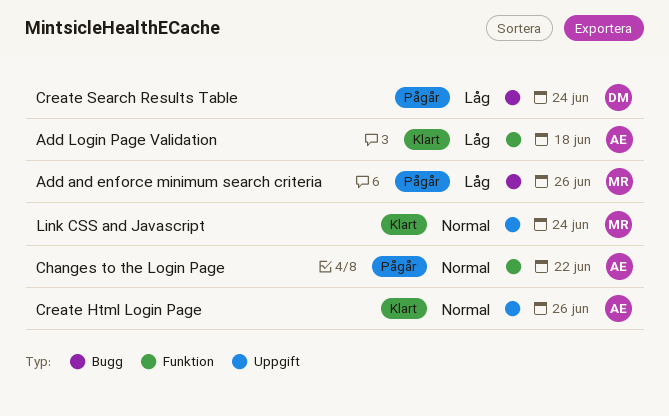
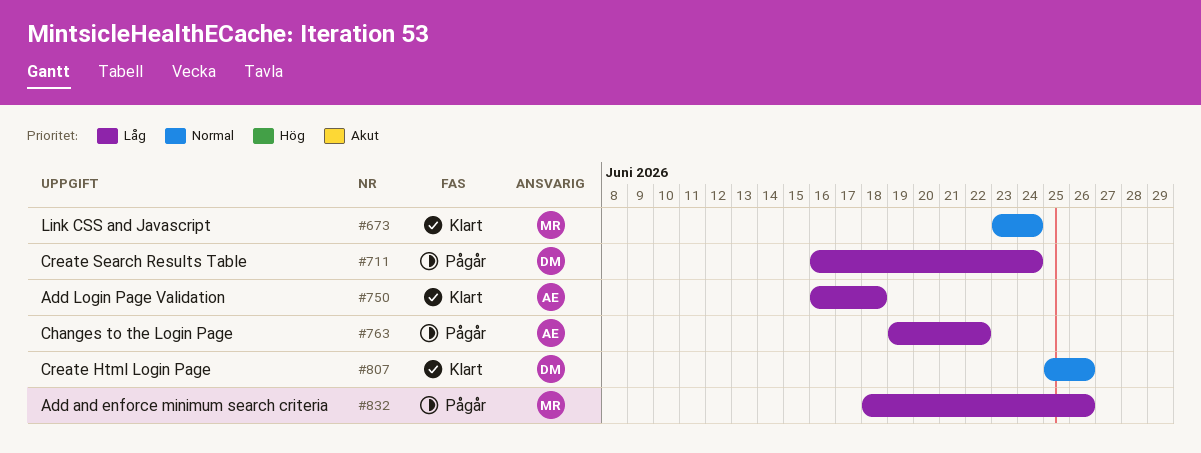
Changes to the Login Page, priority: Normal -> Låg
Create Html Login Page, owner: AE -> DM

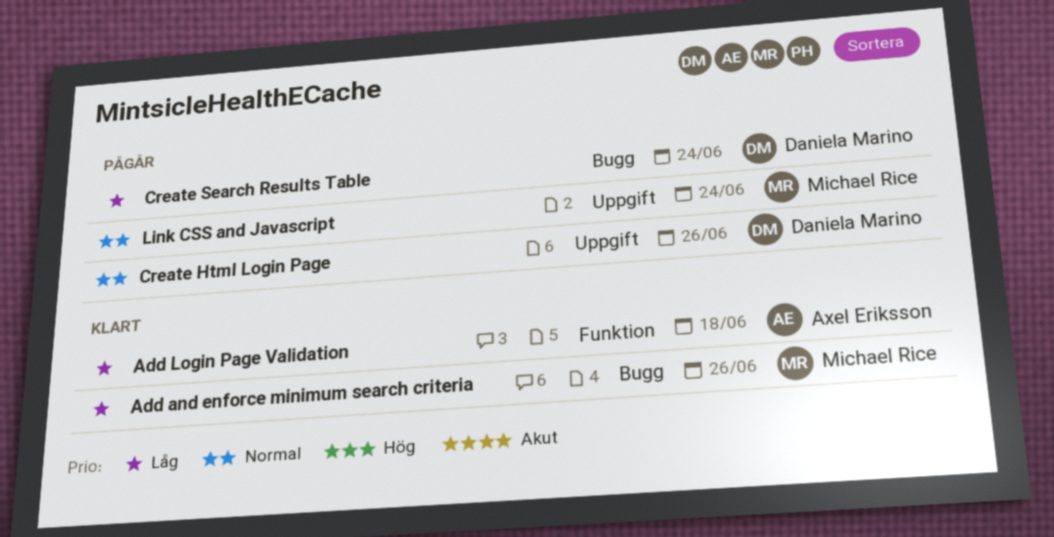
Add and enforce minimum search criteria, status: Pågår -> Klart
Changes to the Login Page: present -> none
Create Html Login Page, status: Klart -> Pågår
Link CSS and Javascript, status: Klart -> Pågår

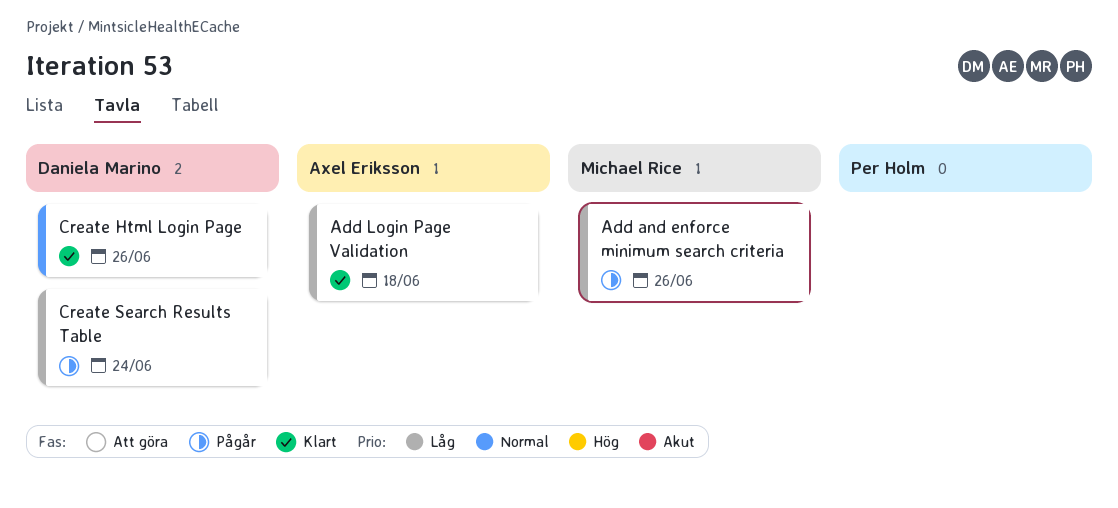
Add and enforce minimum search criteria, status: Klart -> Pågår
Create Html Login Page, status: Pågår -> Klart
Link CSS and Javascript: present -> none

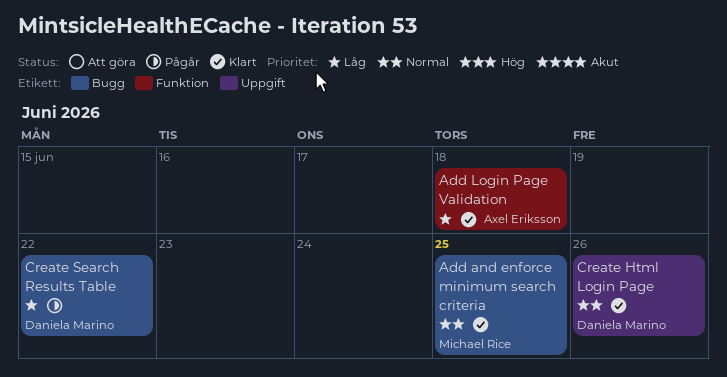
Add and enforce minimum search criteria, status: Pågår -> Klart
Add and enforce minimum search criteria, priority: Låg -> Normal
Add and enforce minimum search criteria, due: Jun 26 -> Jun 25
Create Search Results Table, due: Jun 24 -> Jun 22

